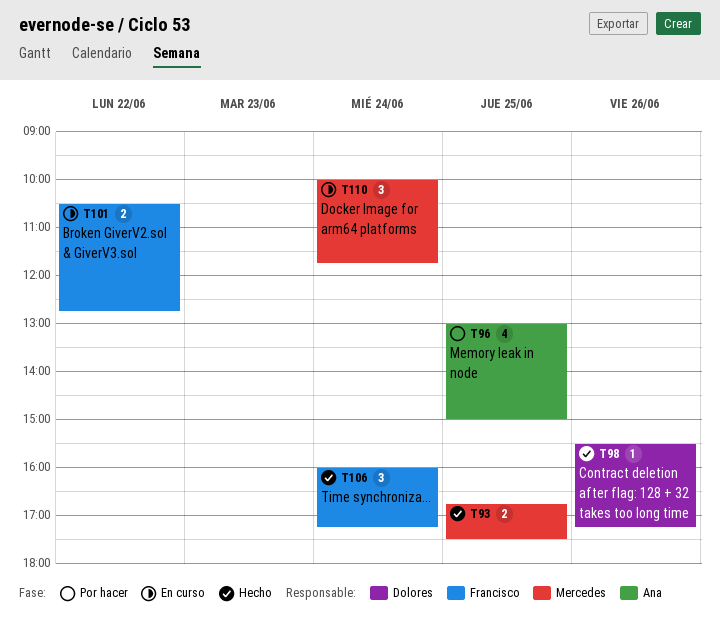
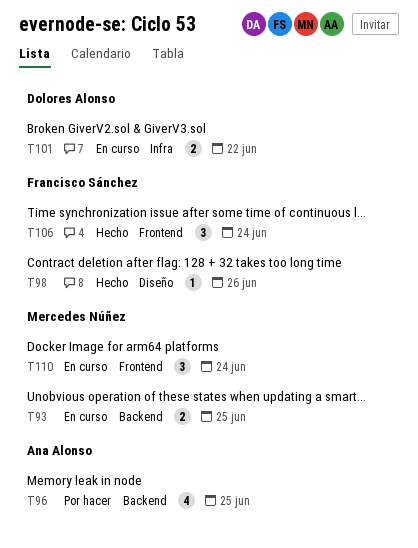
T93, status: Hecho -> En curso
T98, owner: Dolores Alonso -> Francisco Sánchez
T101, owner: Francisco Sánchez -> Dolores Alonso

